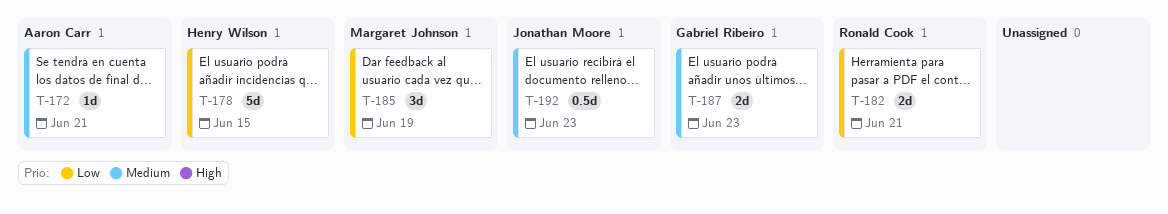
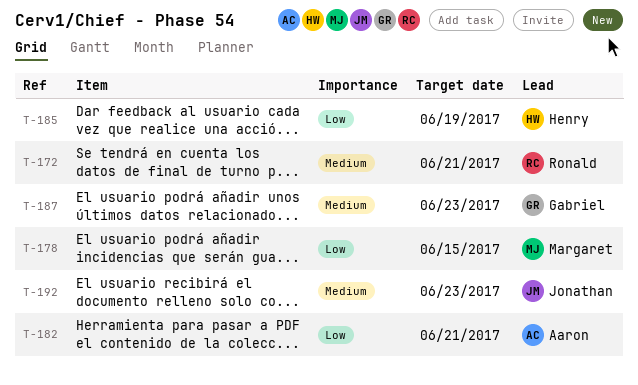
T-172, owner: Aaron Carr -> Ronald Cook
T-178, owner: Henry Wilson -> Margaret Johnson
T-182, owner: Ronald Cook -> Aaron Carr
T-185, owner: Margaret Johnson -> Henry Wilson

